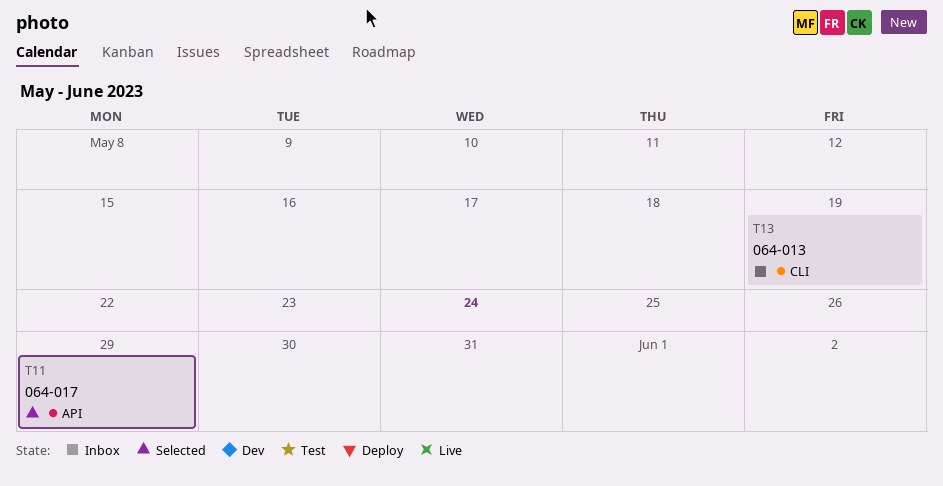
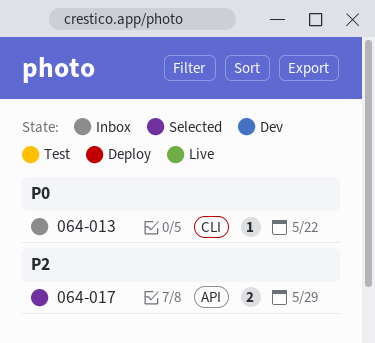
064-013, due: May 19 -> May 22

